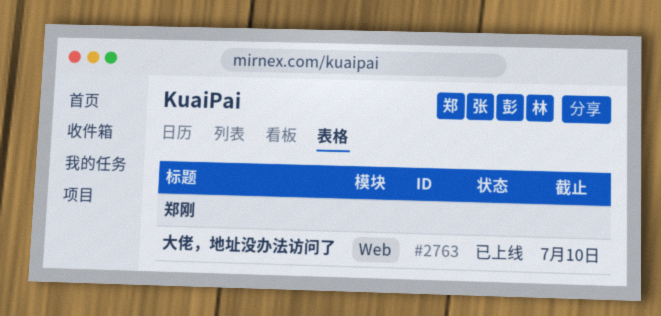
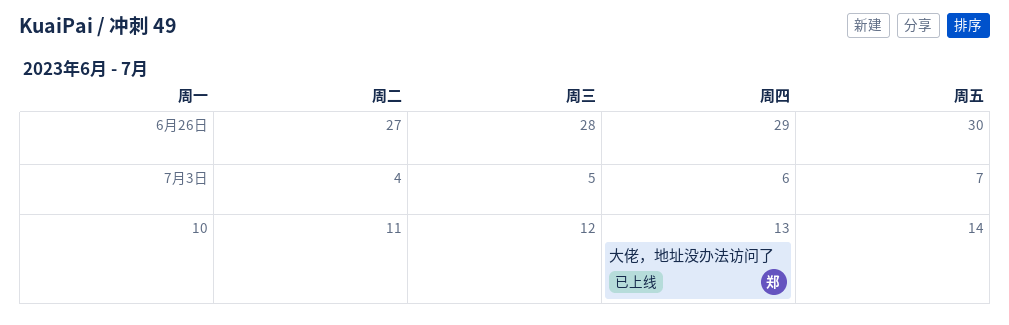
大佬，地址没办法访问了, due: Jul 10 -> Jul 13

